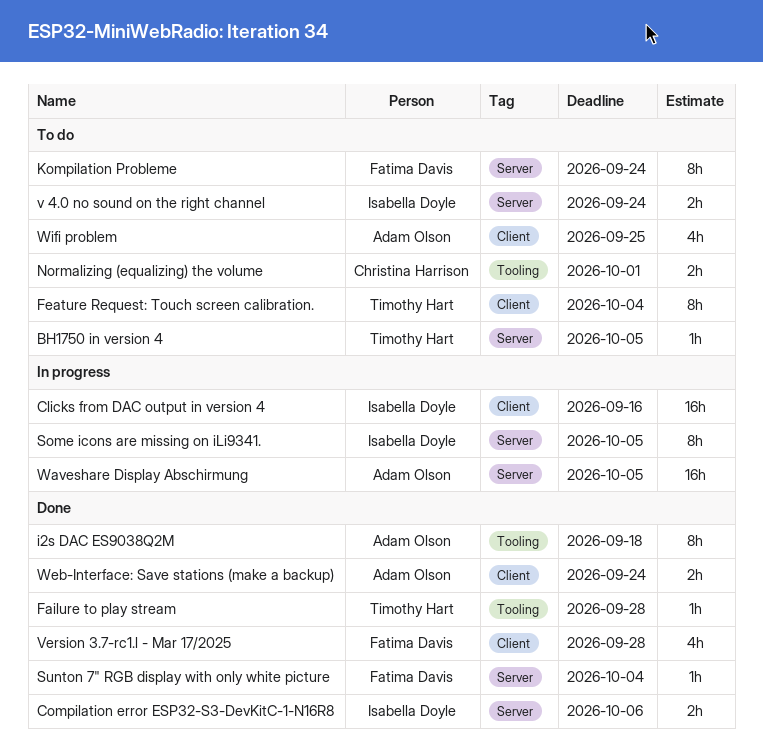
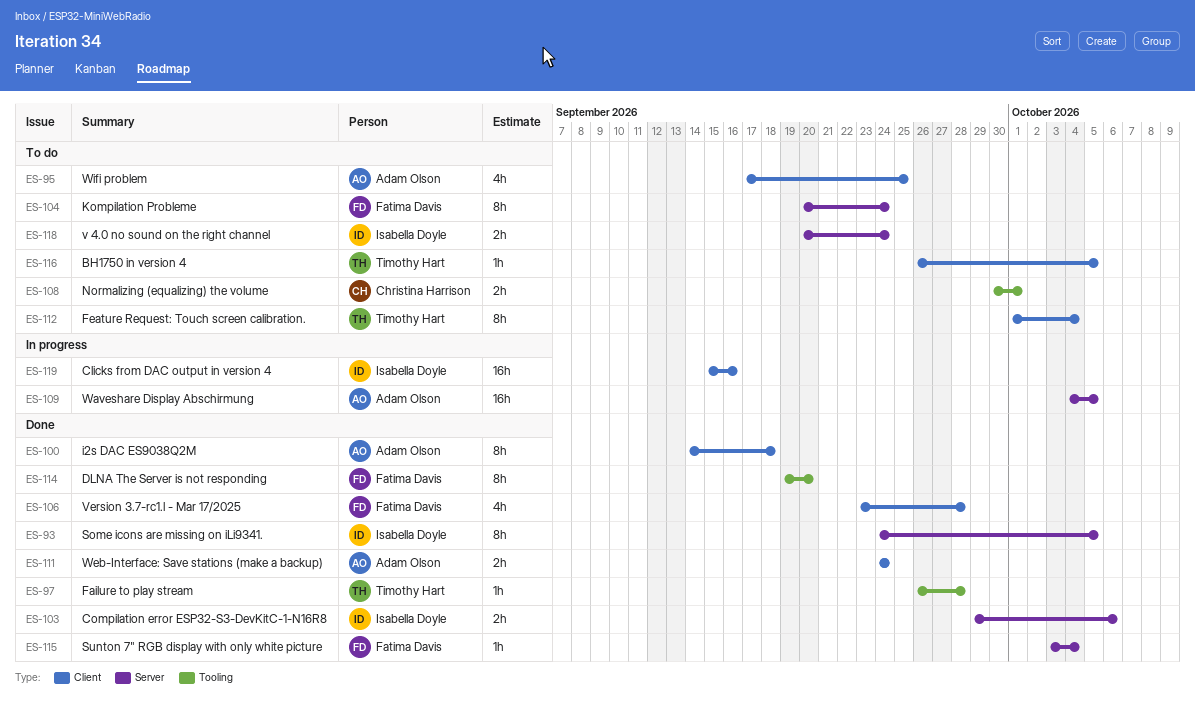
BH1750 in version 4, label: Server -> Client
DLNA The Server is not responding: none -> present
i2s DAC ES9038Q2M, label: Tooling -> Client
Some icons are missing on iLi9341., status: In progress -> Done

